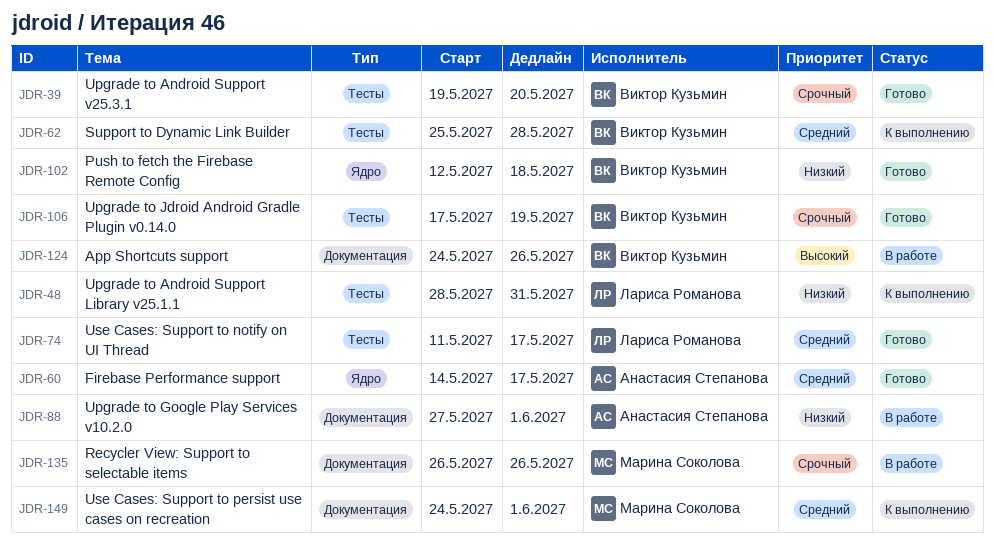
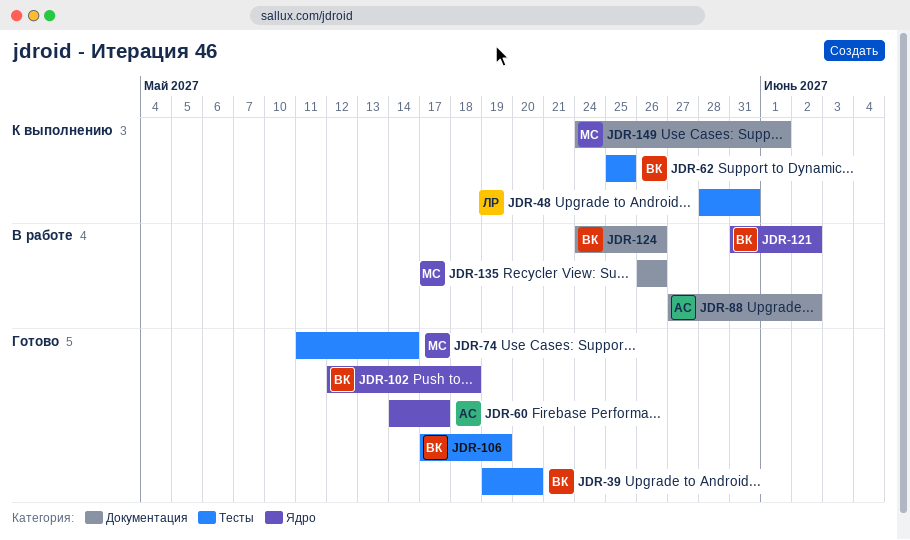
JDR-62, due: May 28 -> May 25
JDR-74, owner: Лариса Романова -> Марина Соколова
JDR-74, due: May 17 -> May 14
JDR-88, due: Jun 1 -> Jun 2
JDR-121: none -> present

